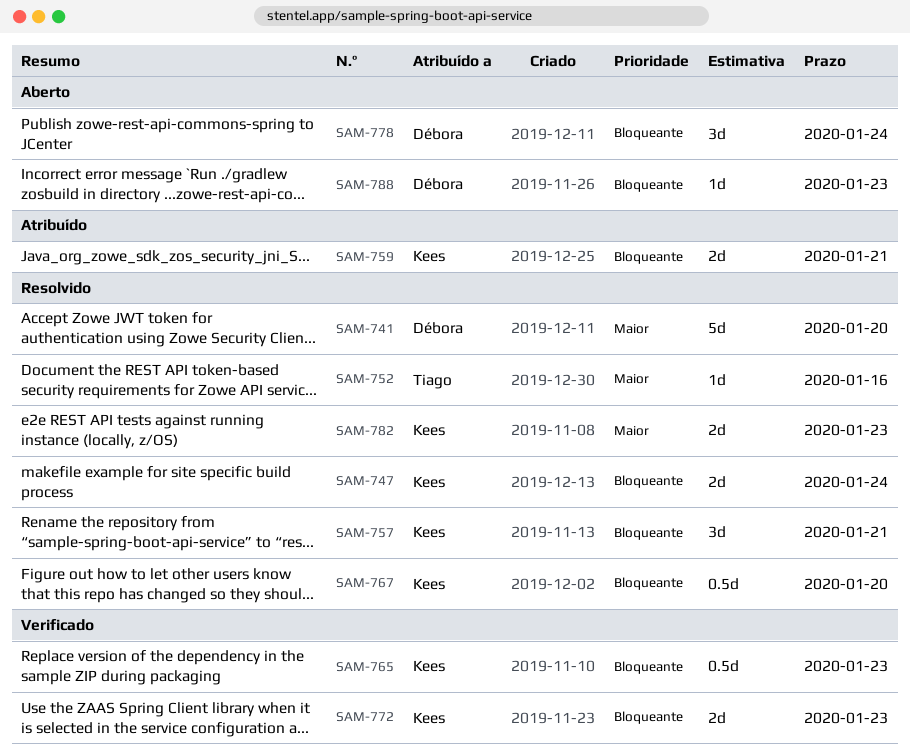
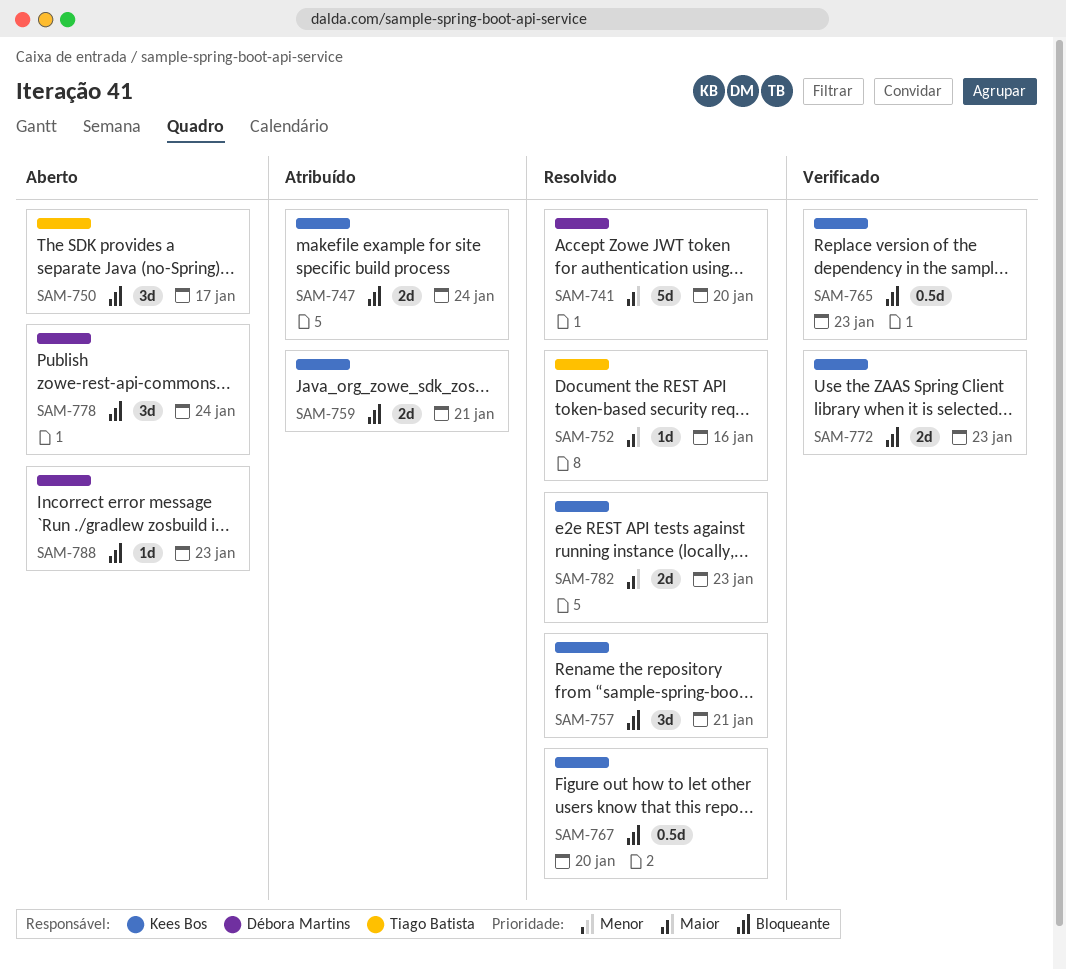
SAM-747, status: Resolvido -> Atribuído
SAM-750: none -> present

